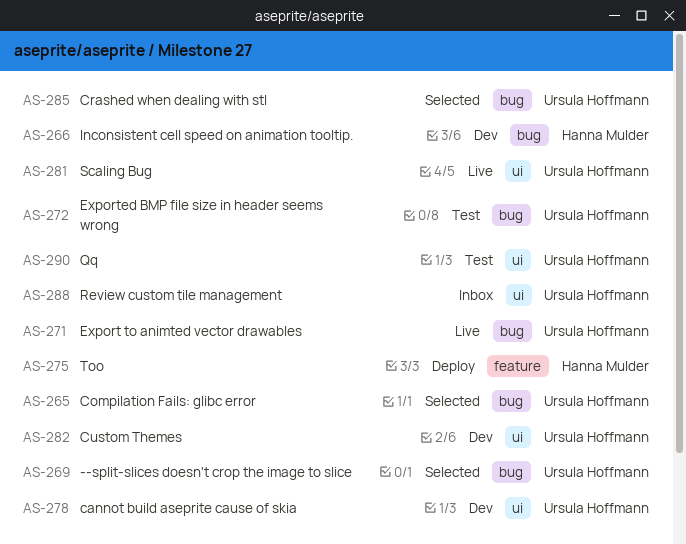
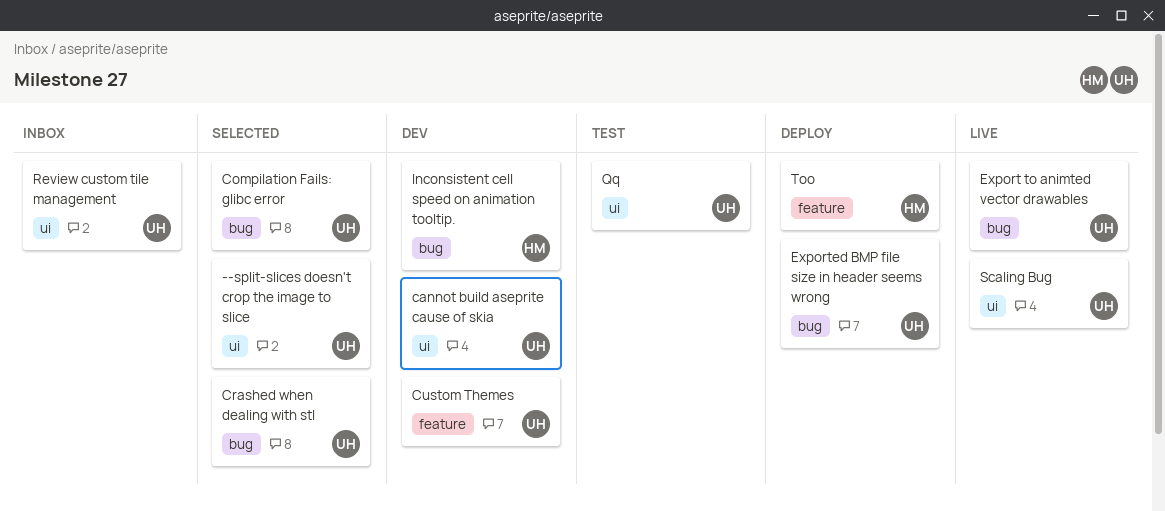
--split-slices doesn't crop the image to slice, label: bug -> ui
Custom Themes, label: ui -> feature
Exported BMP file size in header seems wrong, status: Test -> Deploy

